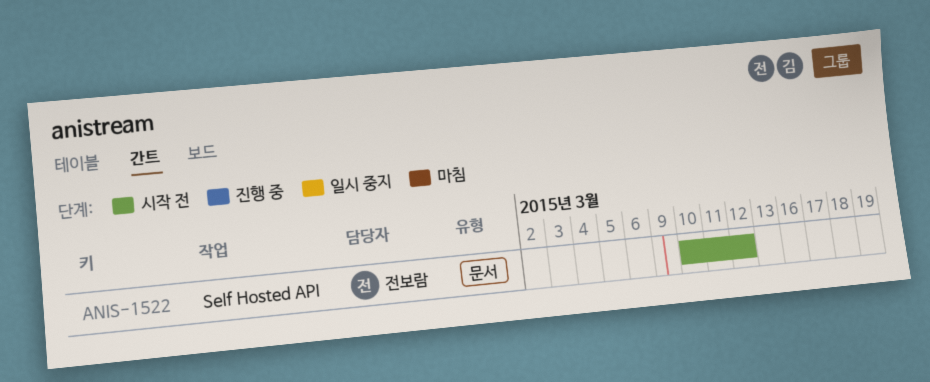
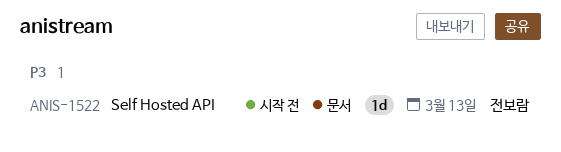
ANIS-1522, due: Mar 12 -> Mar 13

